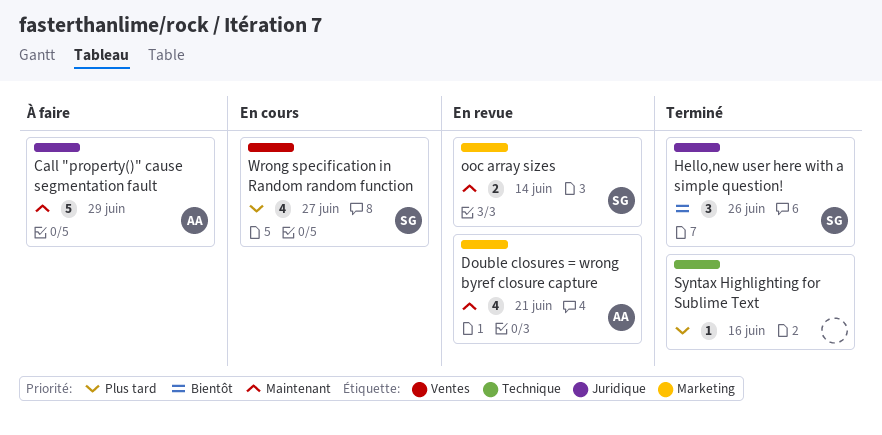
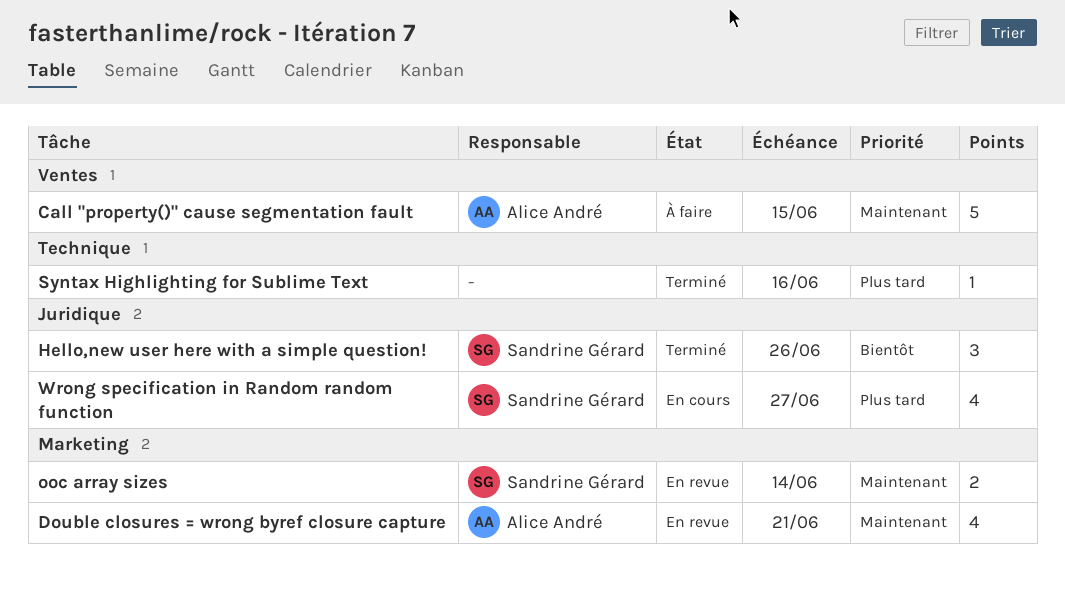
Call "property()" cause segmentation fault, label: Juridique -> Ventes
Call "property()" cause segmentation fault, due: Jun 29 -> Jun 15
Wrong specification in Random random function, label: Ventes -> Juridique

